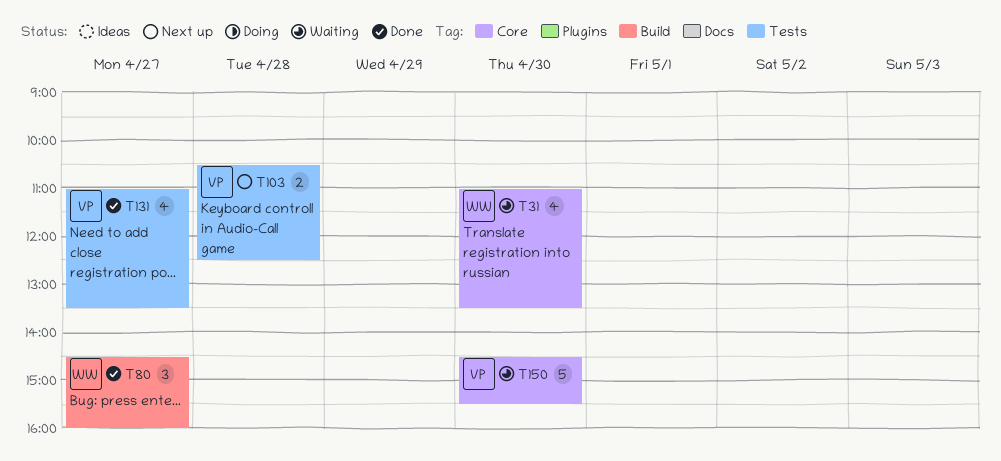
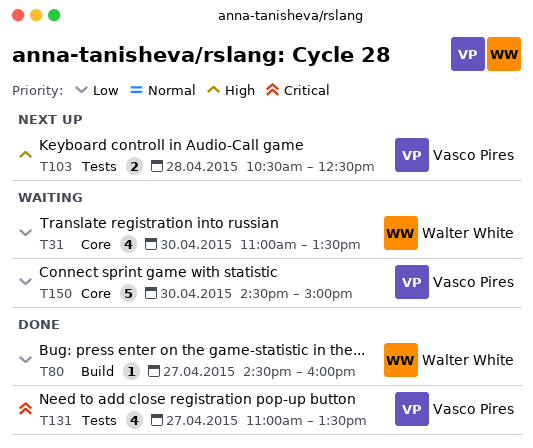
T80, estimate: 3 -> 1
T150, ends: 15:30 -> 15:00

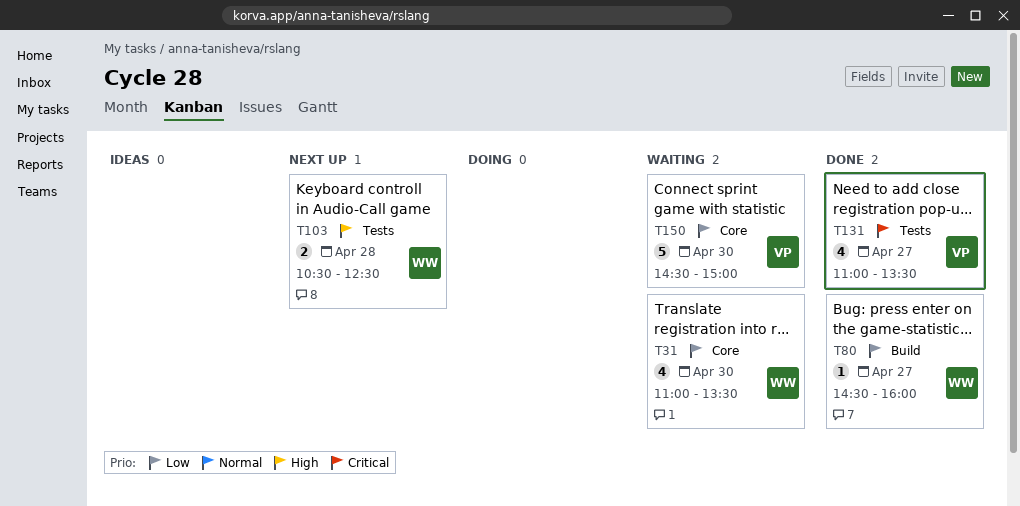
T103, owner: Vasco Pires -> Walter White

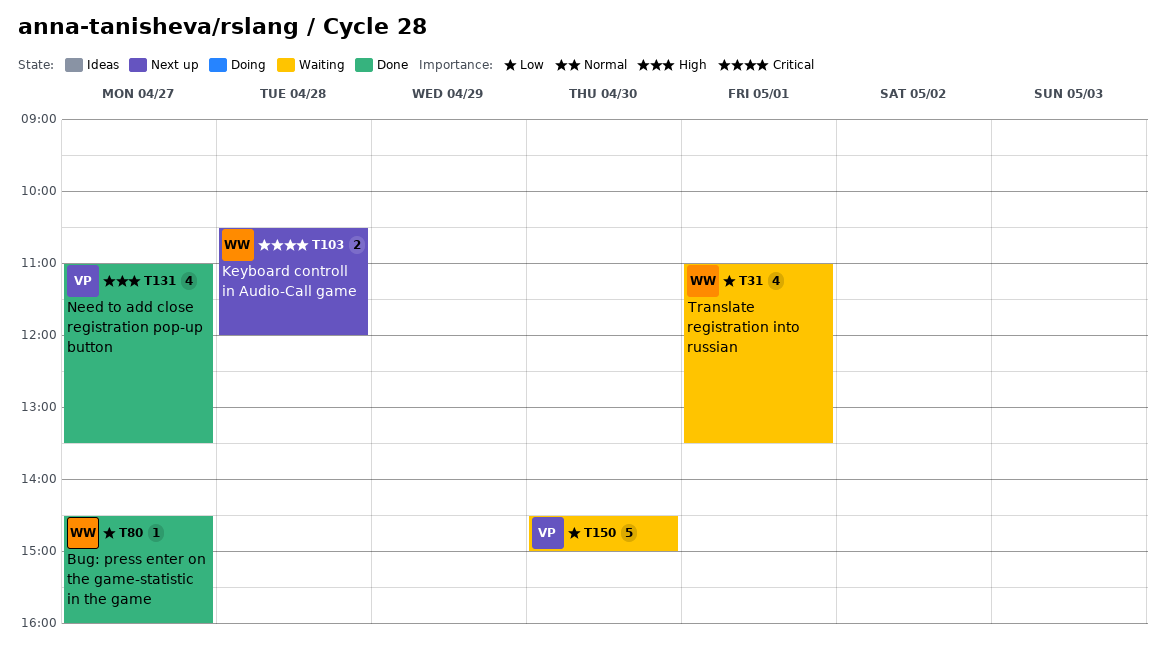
T31, day: Apr 30 -> May 1
T103, priority: High -> Critical
T103, ends: 12:30 -> 12:00
T131, priority: Critical -> High

